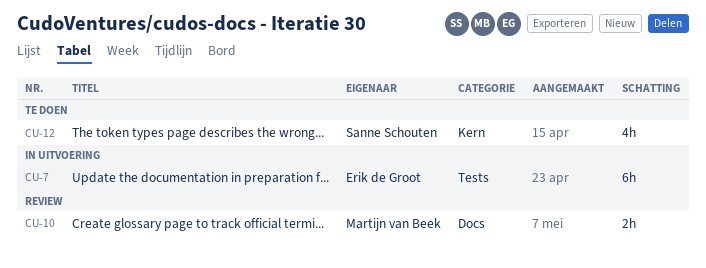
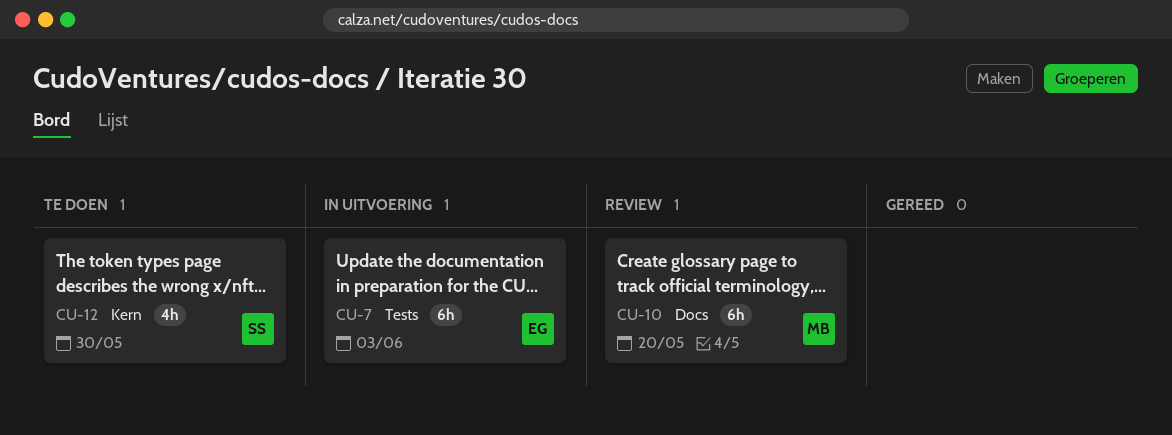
CU-10, estimate: 2h -> 6h

